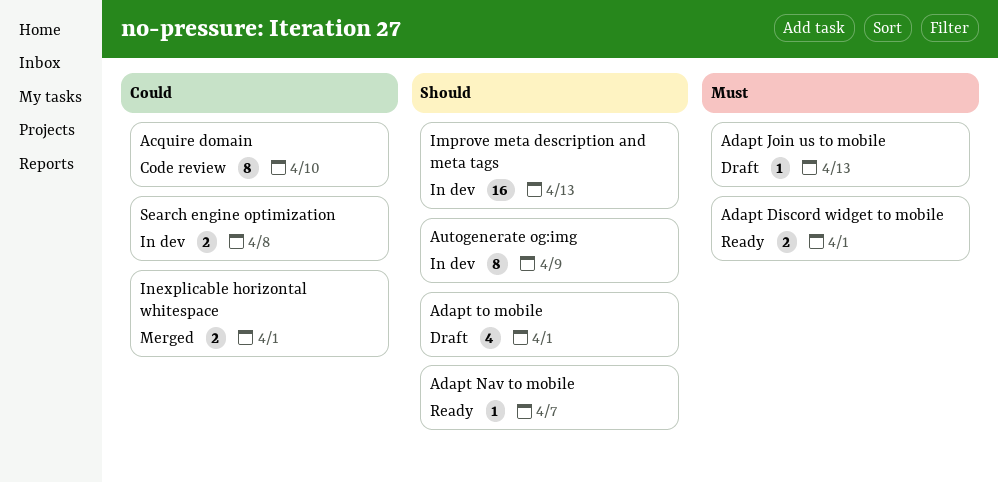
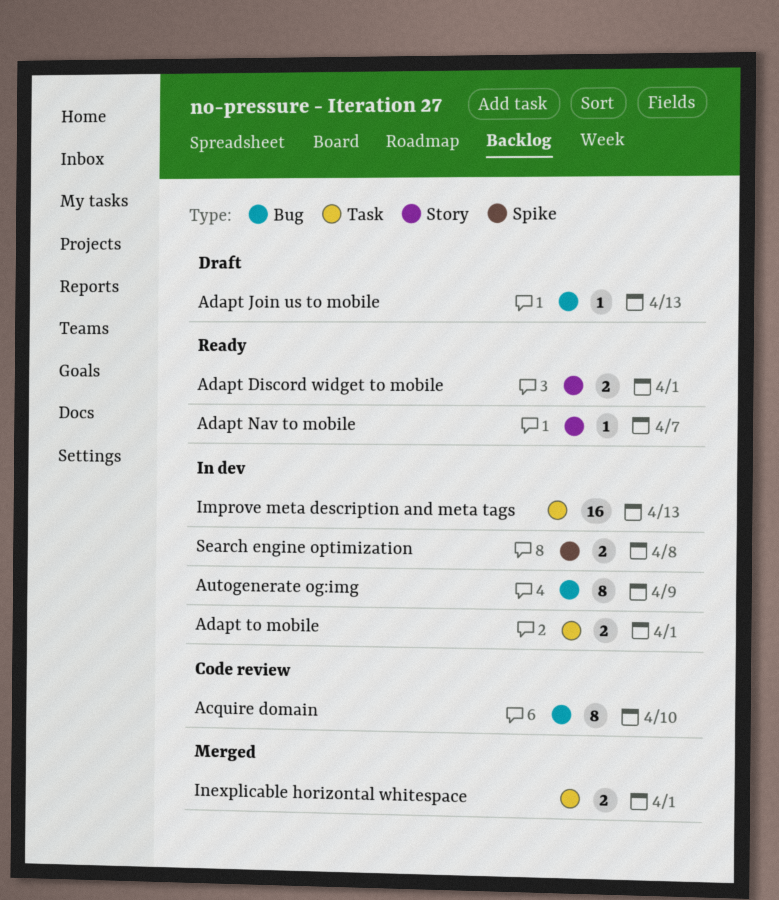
Adapt to mobile, status: Draft -> In dev
Adapt to mobile, estimate: 4 -> 2

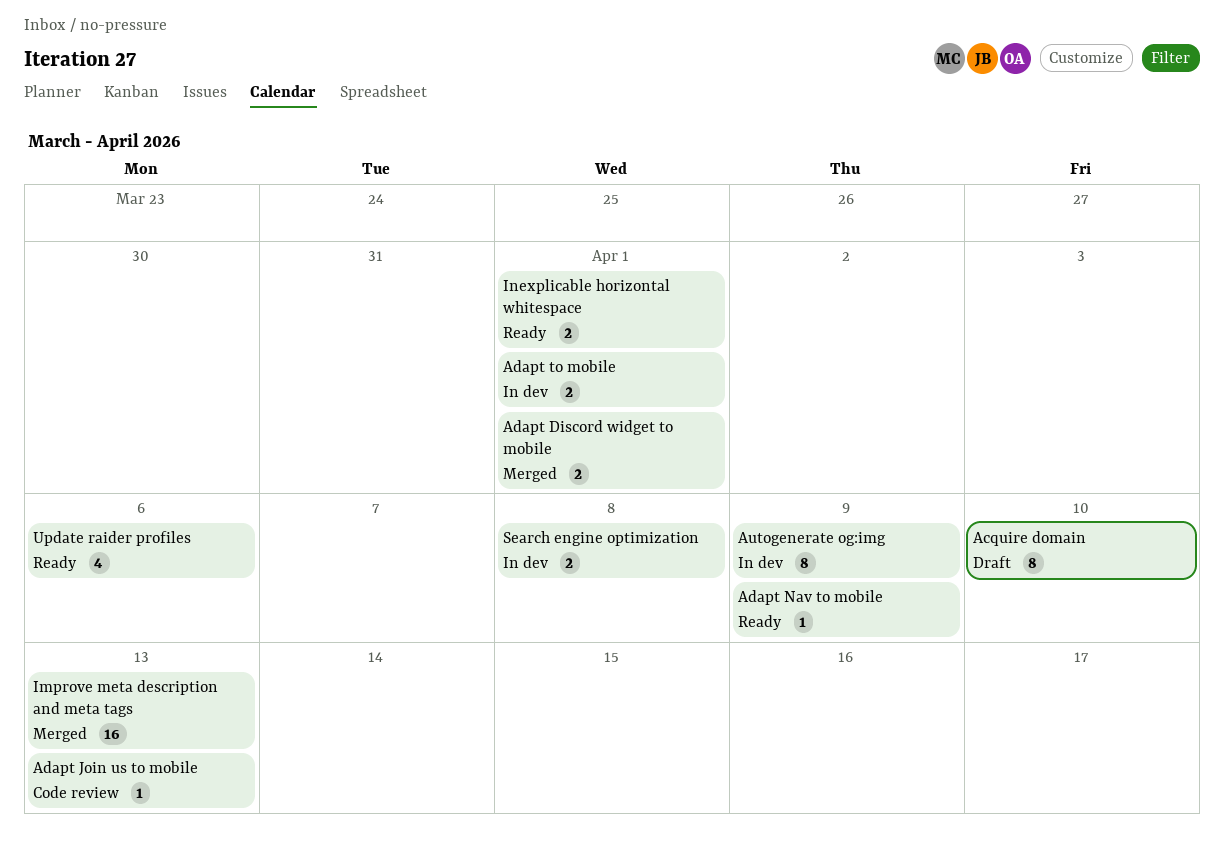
Acquire domain, status: Code review -> Draft
Adapt Discord widget to mobile, status: Ready -> Merged
Adapt Join us to mobile, status: Draft -> Code review
Adapt Nav to mobile, due: Apr 7 -> Apr 9
Improve meta description and meta tags, status: In dev -> Merged
Inexplicable horizontal whitespace, status: Merged -> Ready
Update raider profiles: none -> present

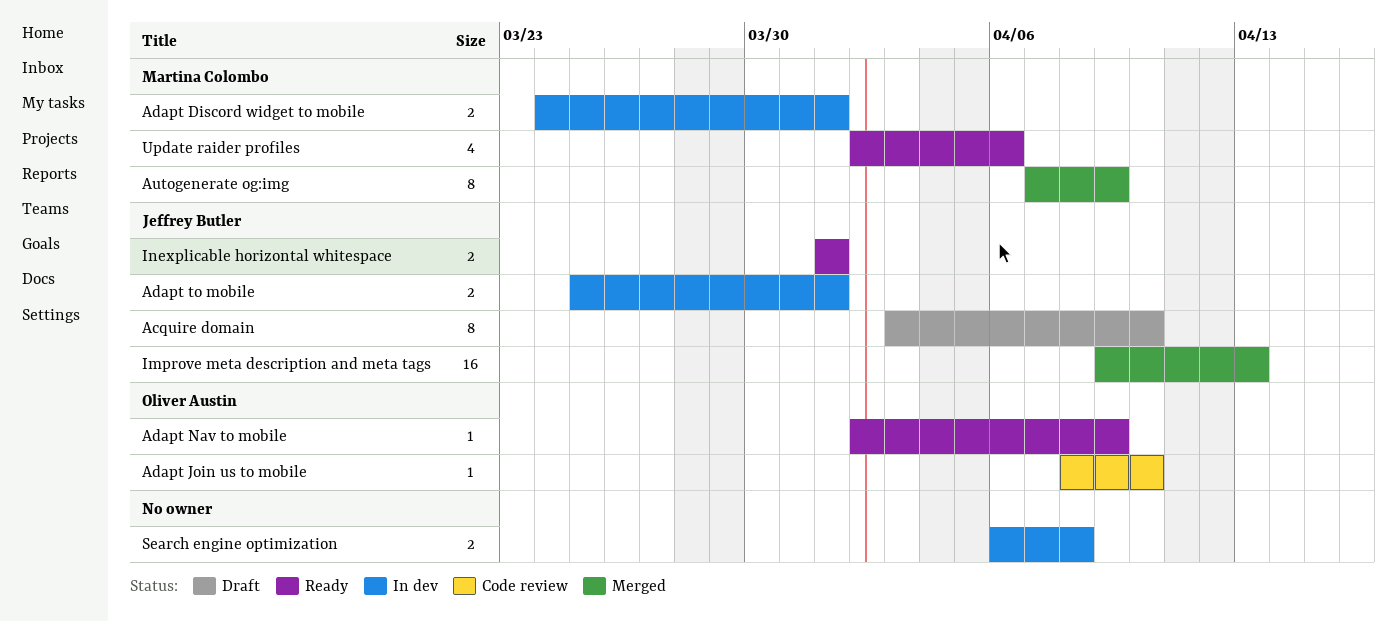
Adapt Discord widget to mobile, status: Merged -> In dev
Adapt Join us to mobile, due: Apr 13 -> Apr 10
Autogenerate og:img, status: In dev -> Merged

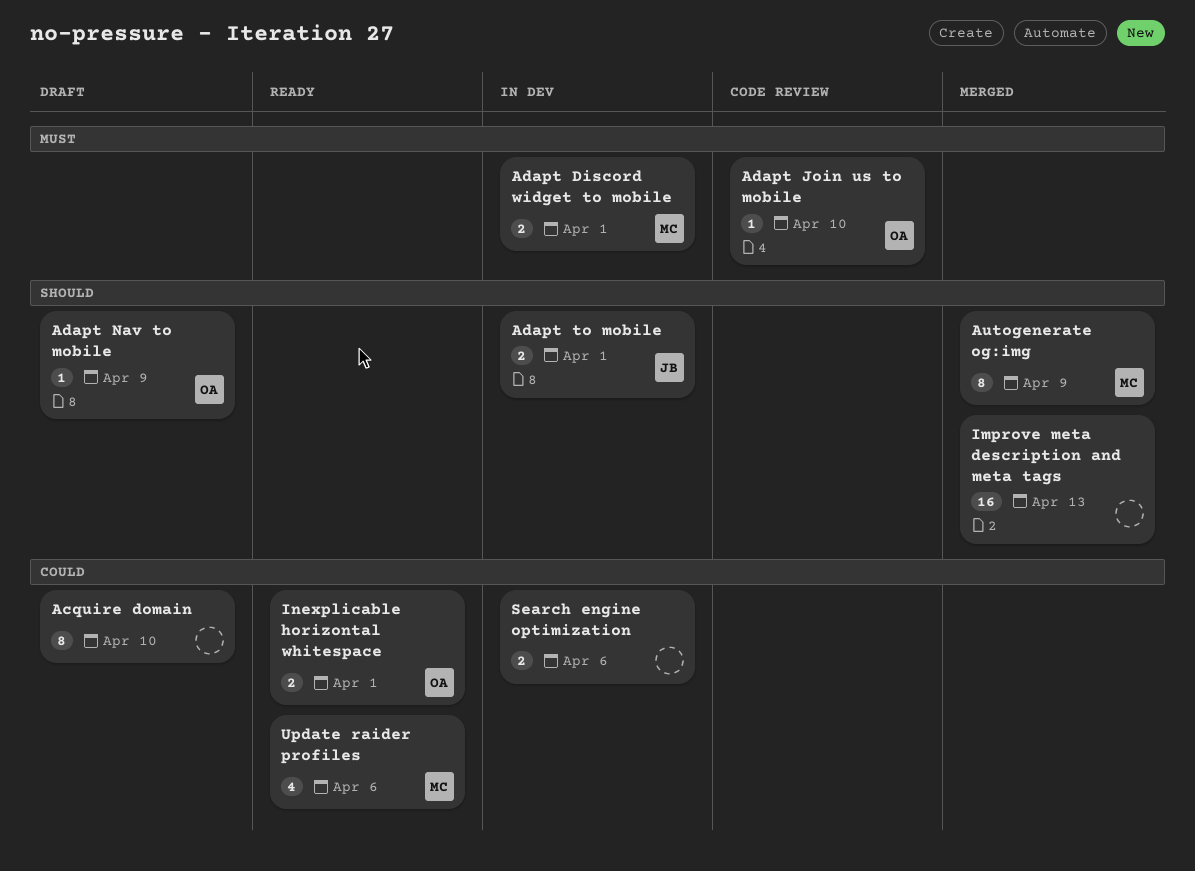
Acquire domain, owner: Jeffrey Butler -> none
Adapt Nav to mobile, status: Ready -> Draft
Improve meta description and meta tags, owner: Jeffrey Butler -> none
Inexplicable horizontal whitespace, owner: Jeffrey Butler -> Oliver Austin
Search engine optimization, due: Apr 8 -> Apr 6

